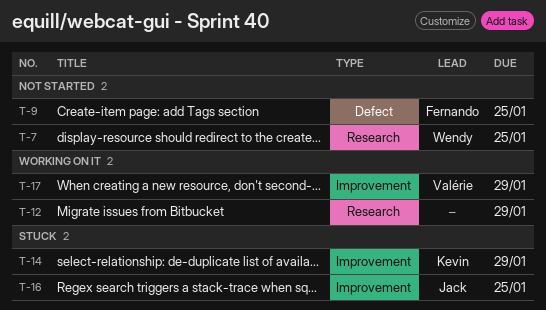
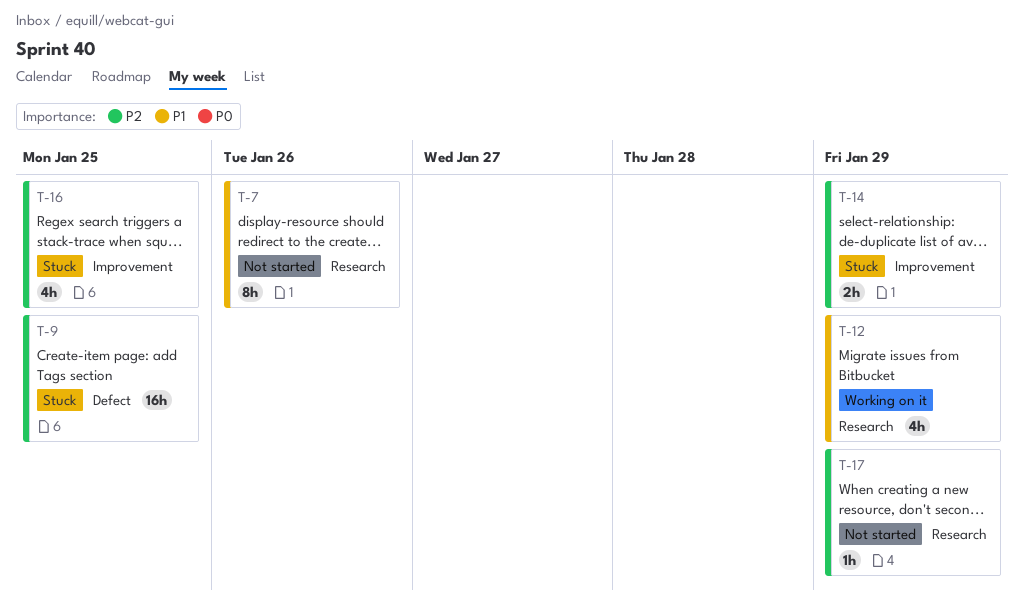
T-7, due: Jan 25 -> Jan 26
T-9, status: Not started -> Stuck
T-17, status: Working on it -> Not started
T-17, label: Improvement -> Research

